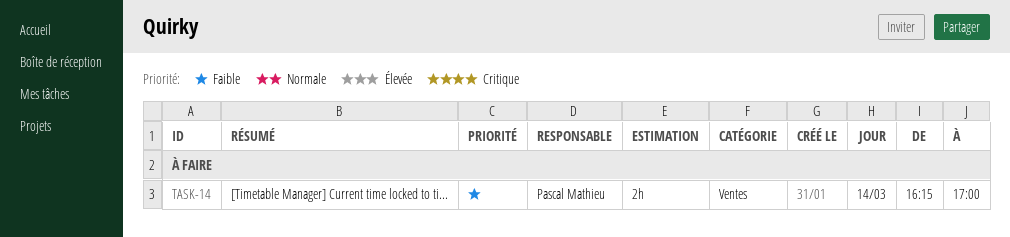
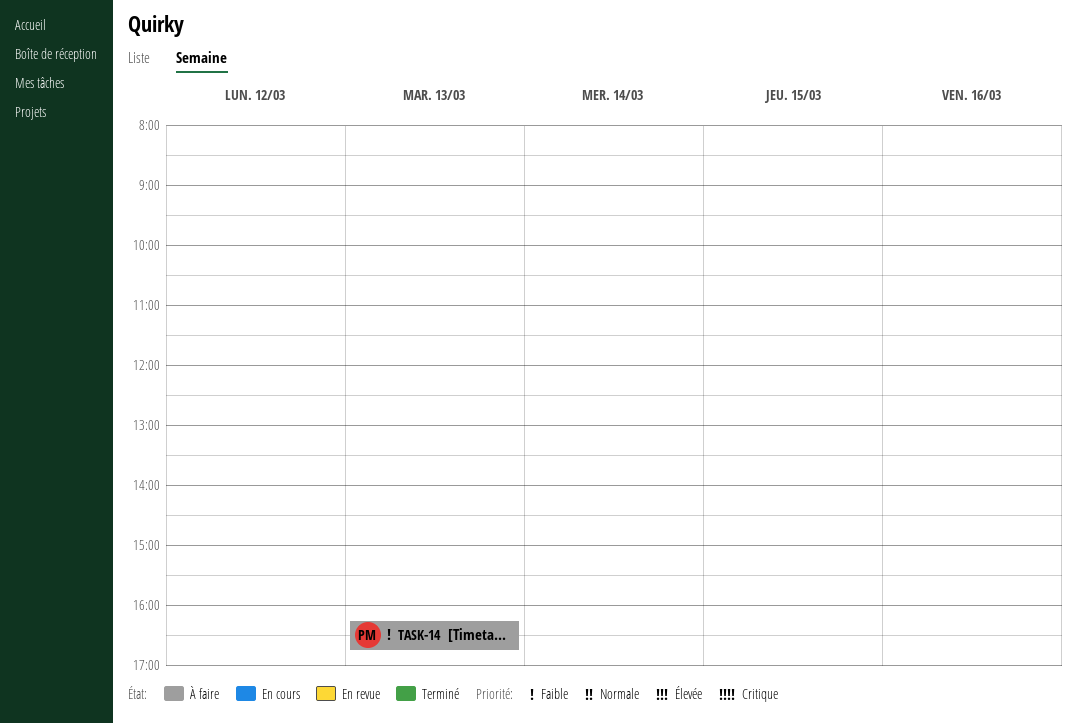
TASK-14, day: Mar 14 -> Mar 13
TASK-14, ends: 17:00 -> 16:45

